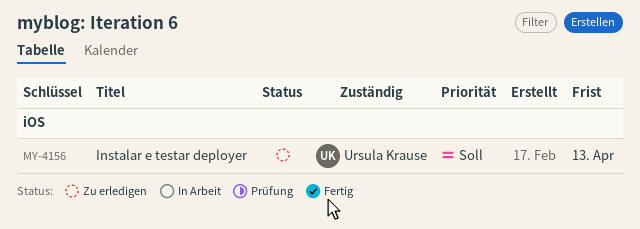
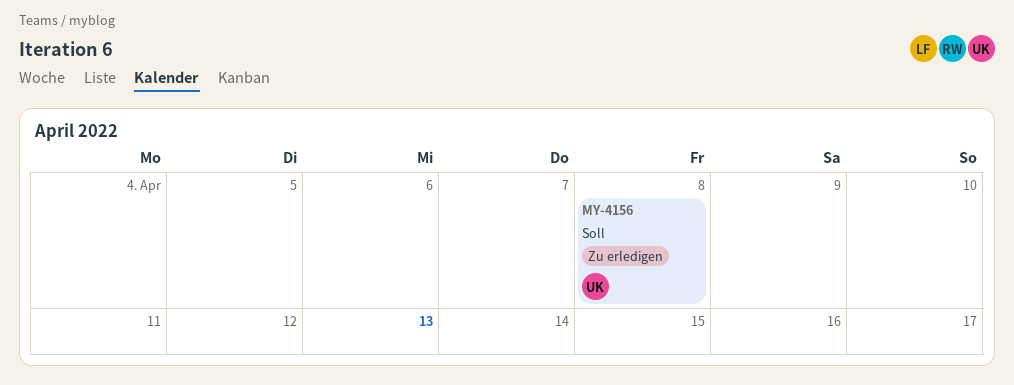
MY-4156, due: Apr 13 -> Apr 8

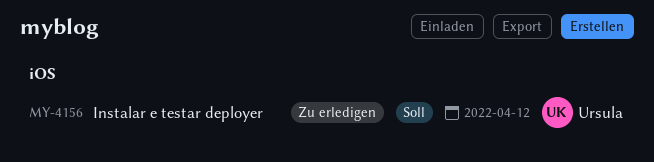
MY-4156, due: Apr 8 -> Apr 12

